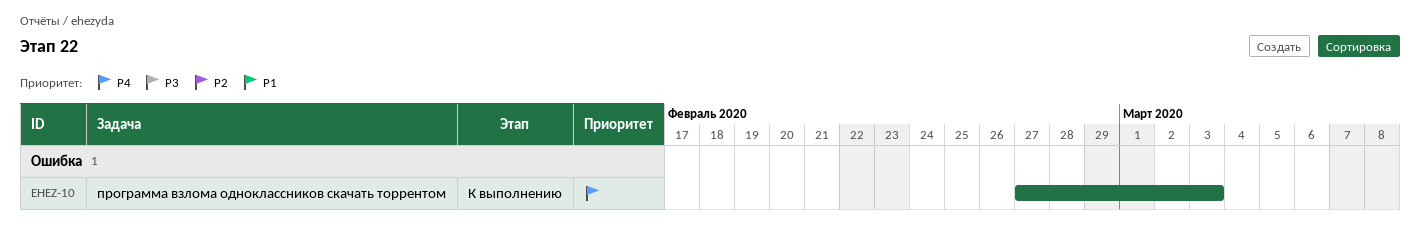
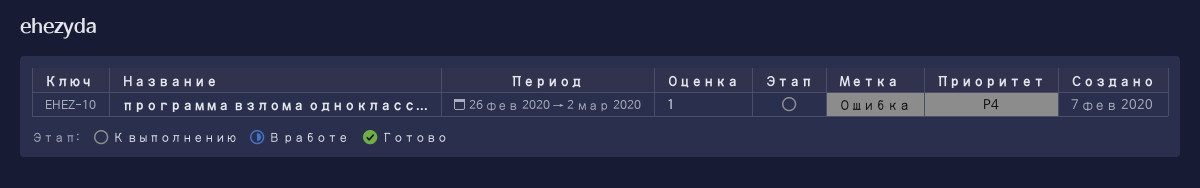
EHEZ-10, start: Feb 27 -> Feb 26
EHEZ-10, due: Mar 3 -> Mar 2

